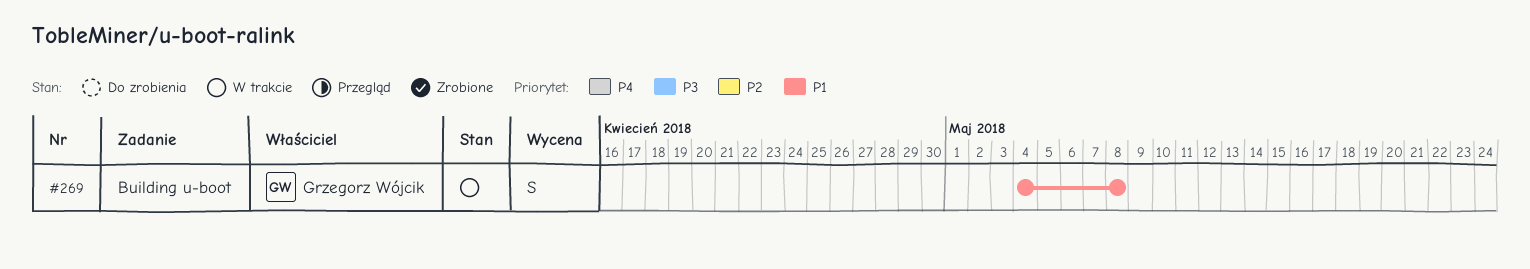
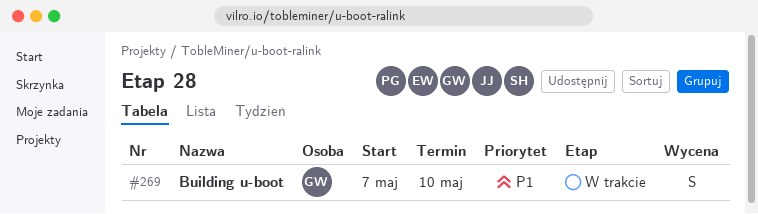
#269, start: May 4 -> May 7
#269, due: May 8 -> May 10

